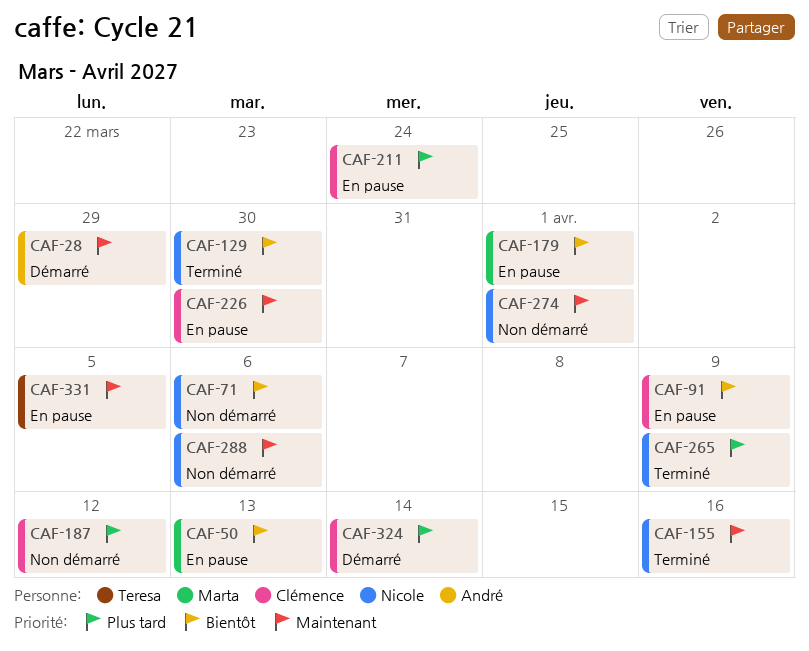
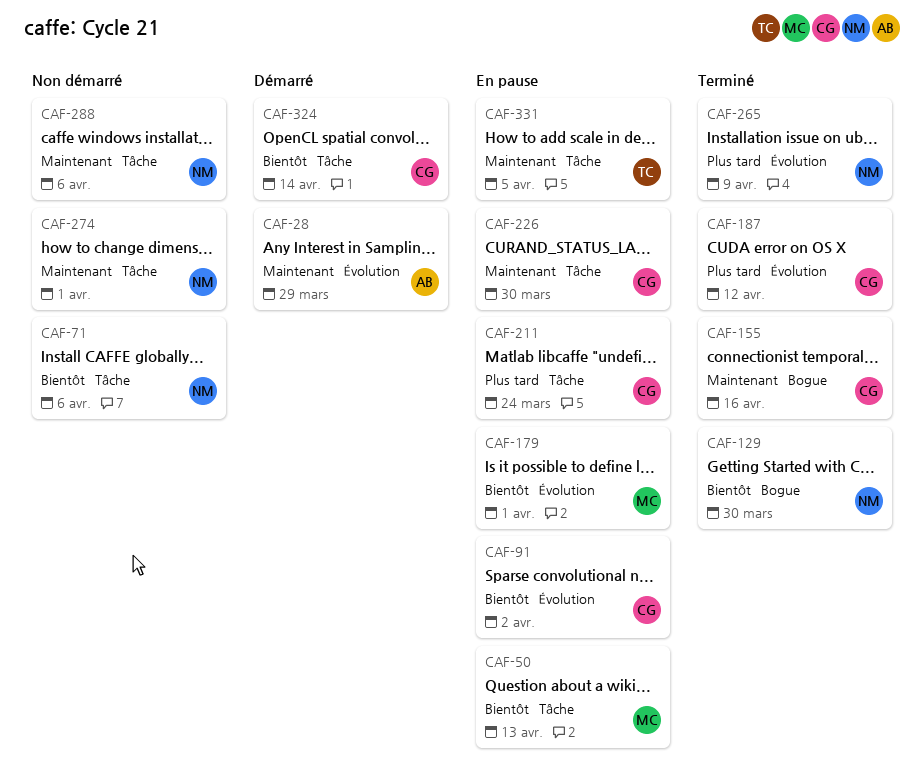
CAF-91, due: Apr 9 -> Apr 2
CAF-155, owner: Nicole -> Clémence
CAF-187, status: Non démarré -> Terminé
CAF-324, priority: Plus tard -> Bientôt

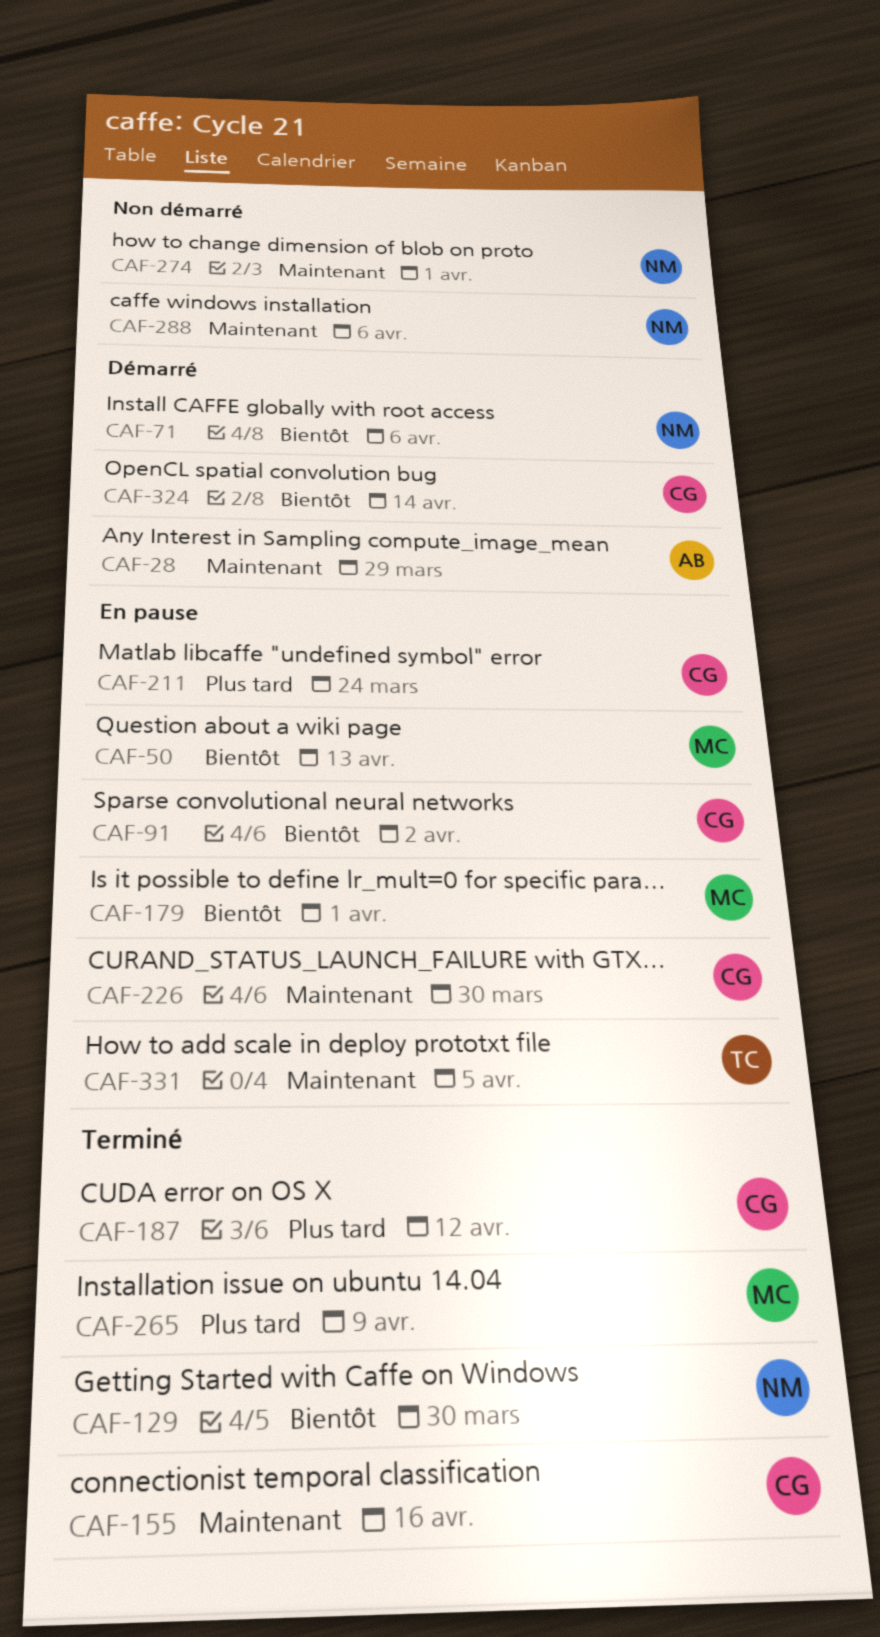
CAF-71, status: Non démarré -> Démarré
CAF-265, owner: NM -> MC

